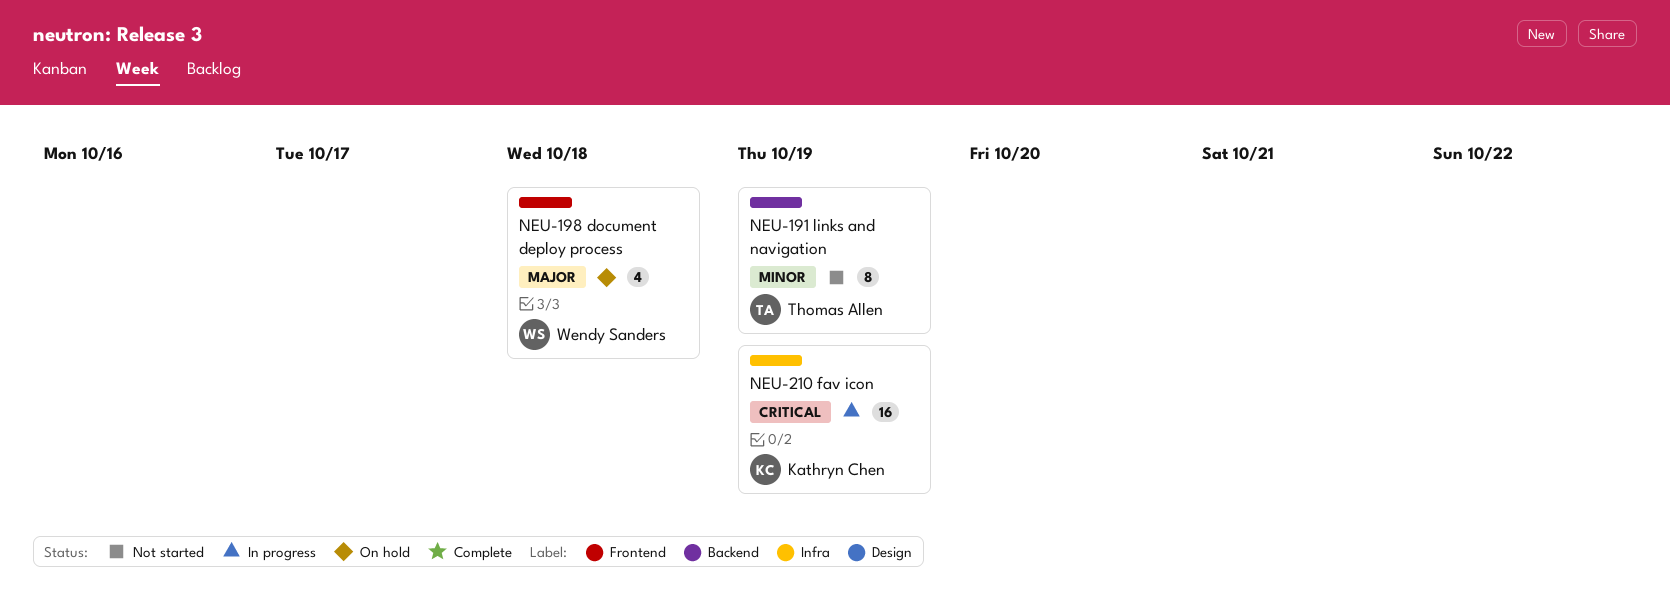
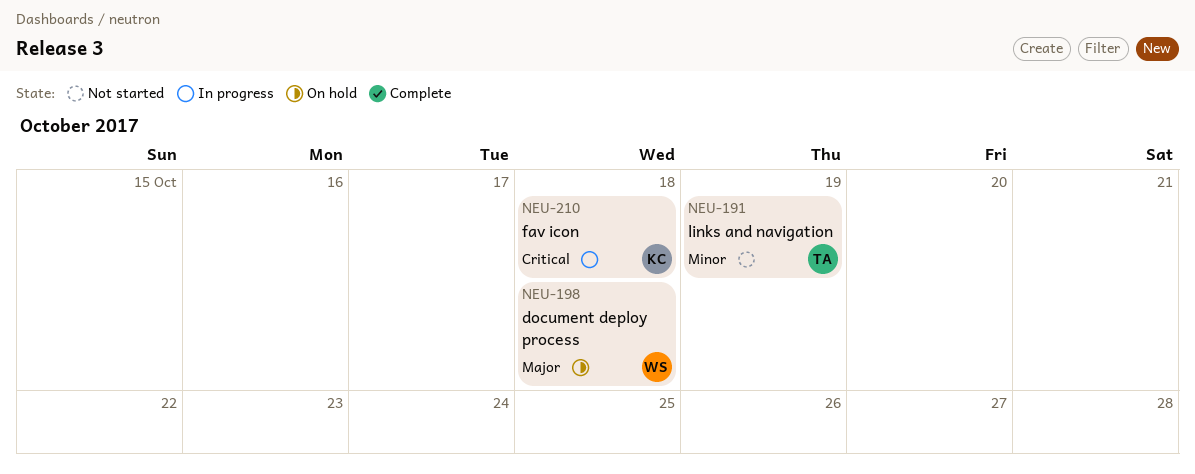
NEU-210, due: Oct 19 -> Oct 18

